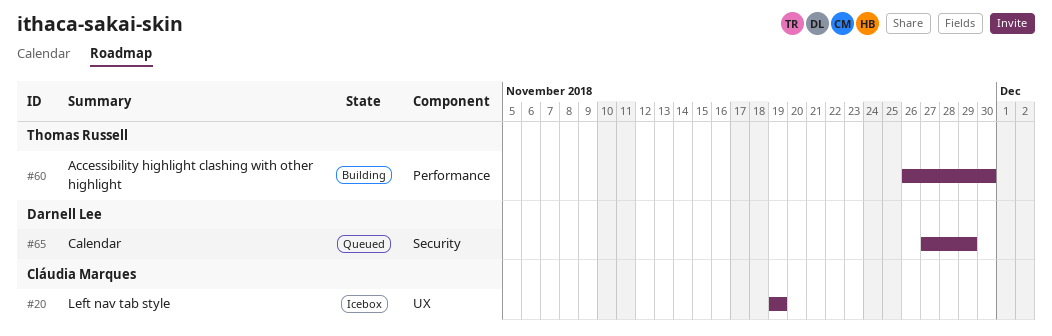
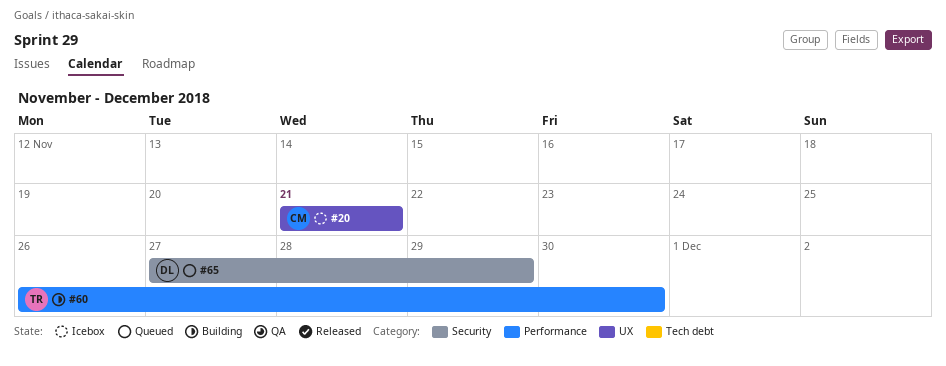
#20, start: Nov 19 -> Nov 21
#20, due: Nov 19 -> Nov 21

